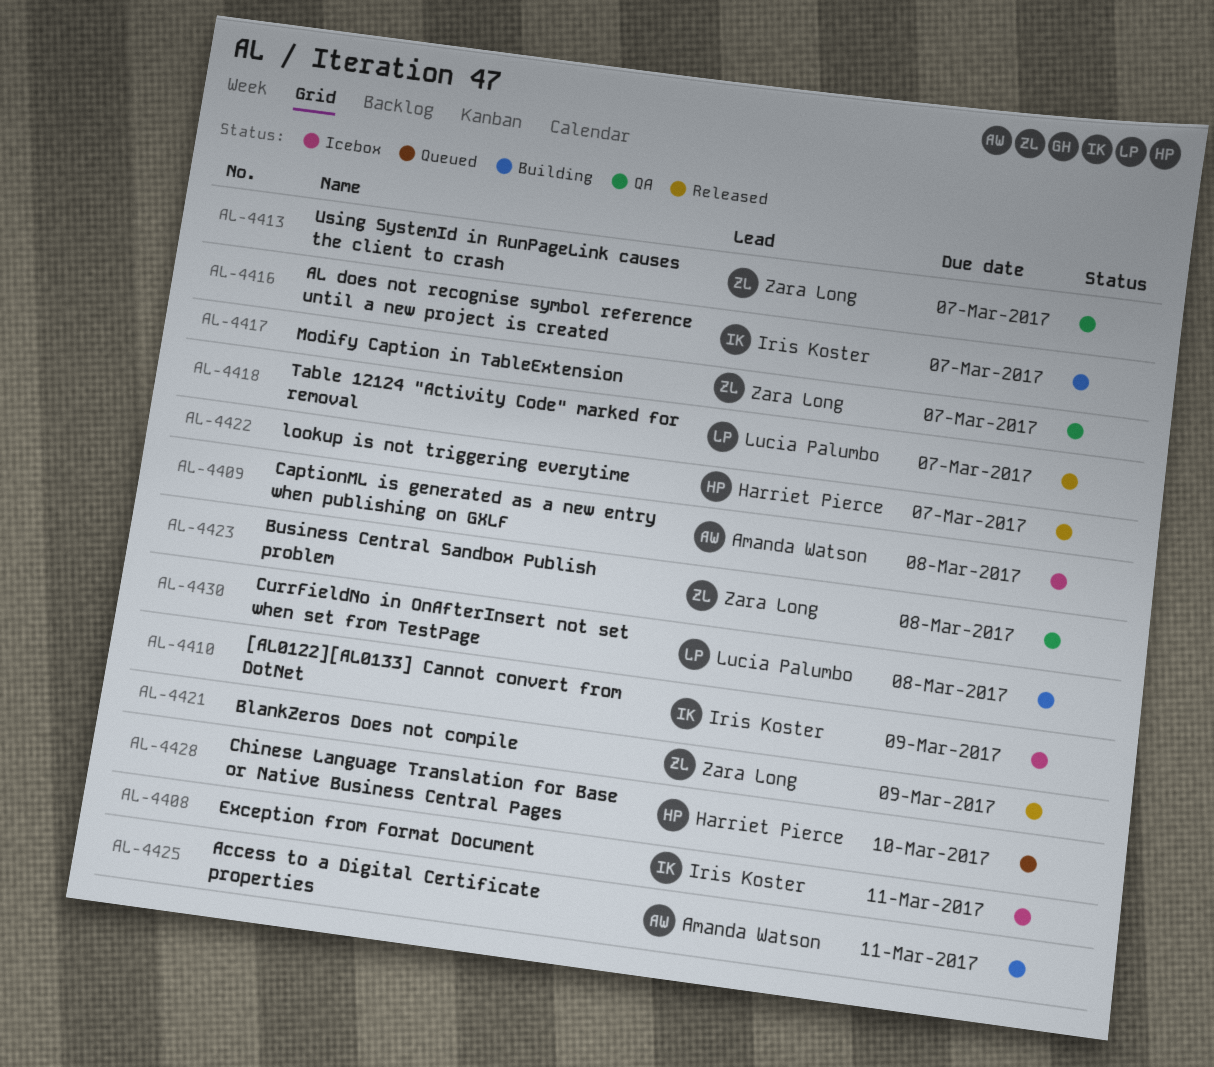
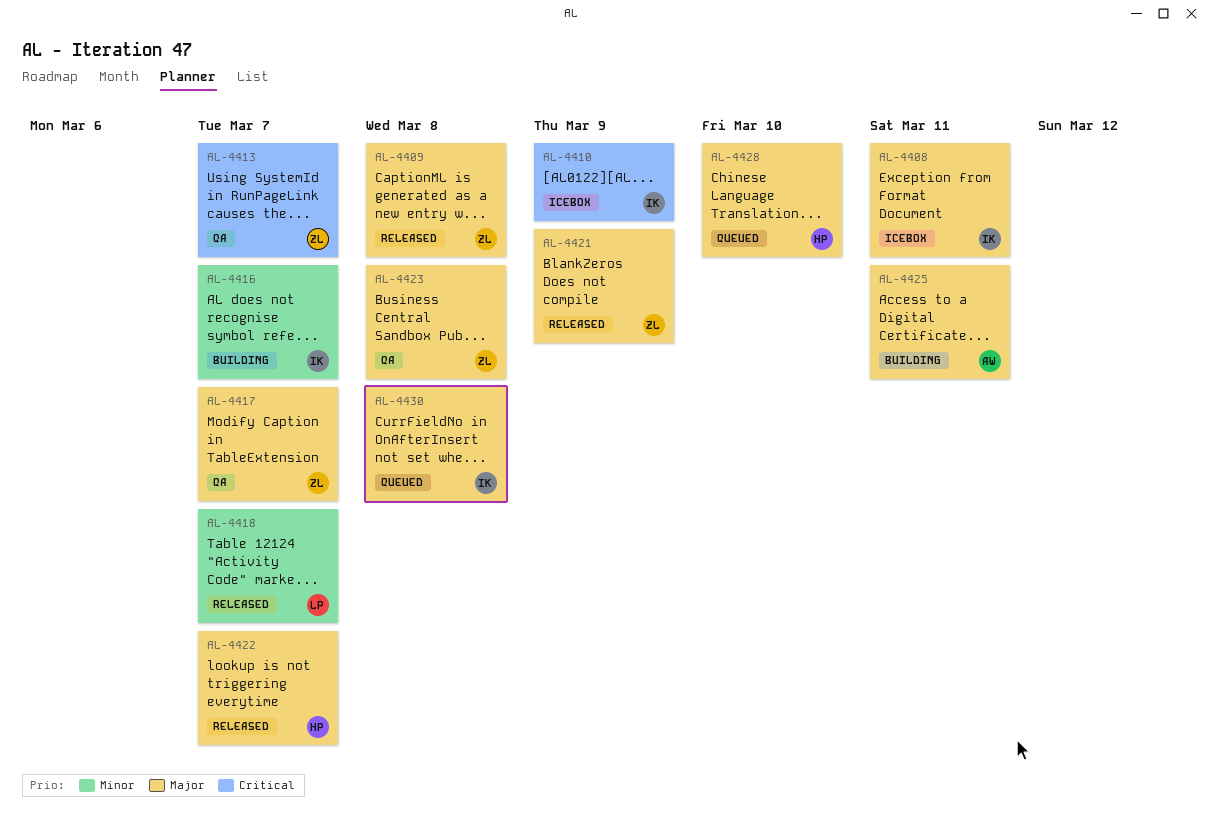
AL-4409, status: Icebox -> Released
AL-4409, owner: Amanda Watson -> Zara Long
AL-4430, status: Building -> Queued
AL-4430, owner: Lucia Palumbo -> Iris Koster

